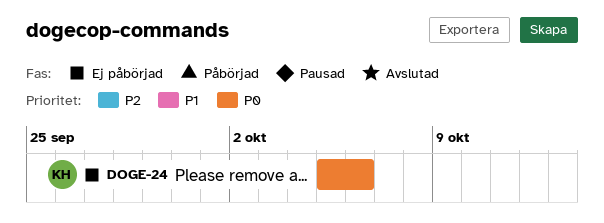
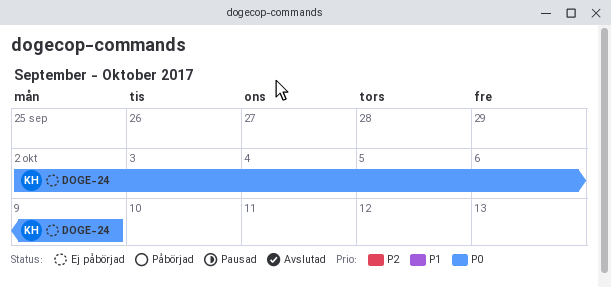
DOGE-24, start: Oct 5 -> Oct 2
DOGE-24, due: Oct 6 -> Oct 9

